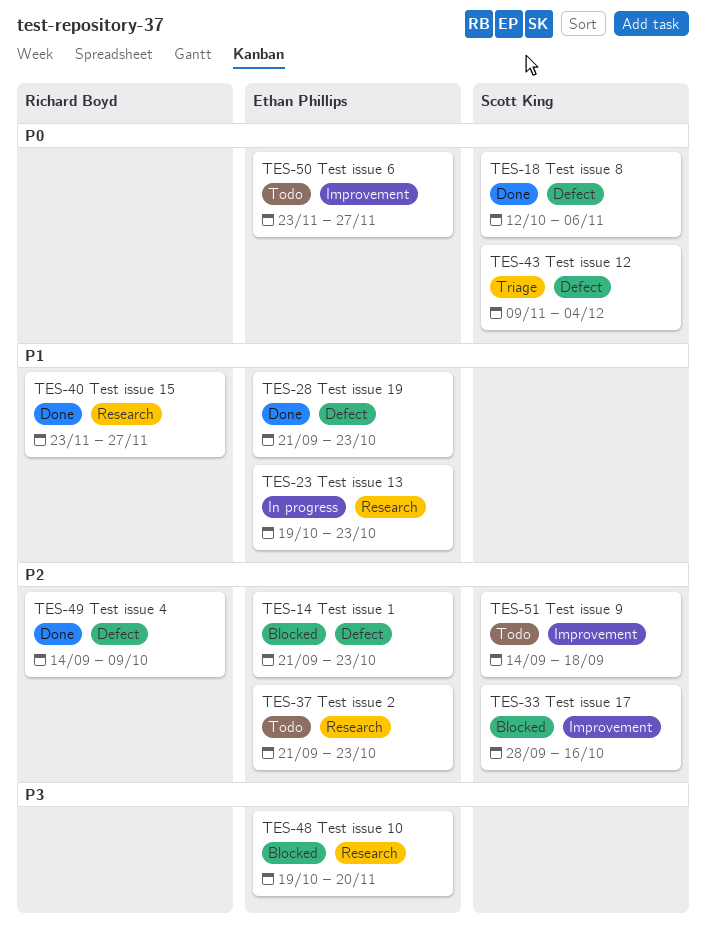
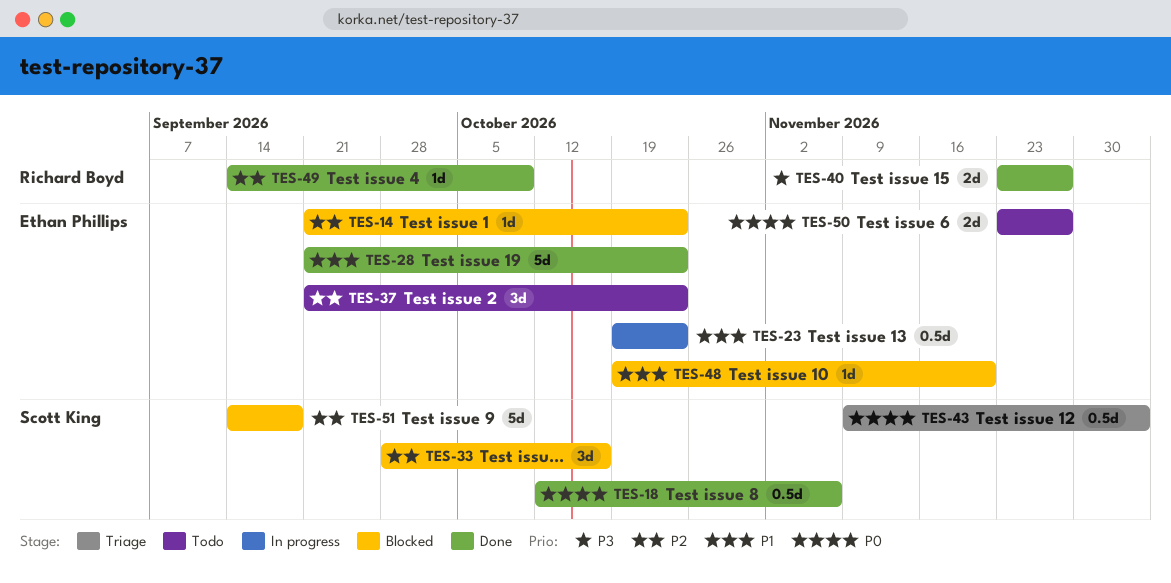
TES-40, priority: P1 -> P3
TES-48, priority: P3 -> P1
TES-51, status: Todo -> Blocked

